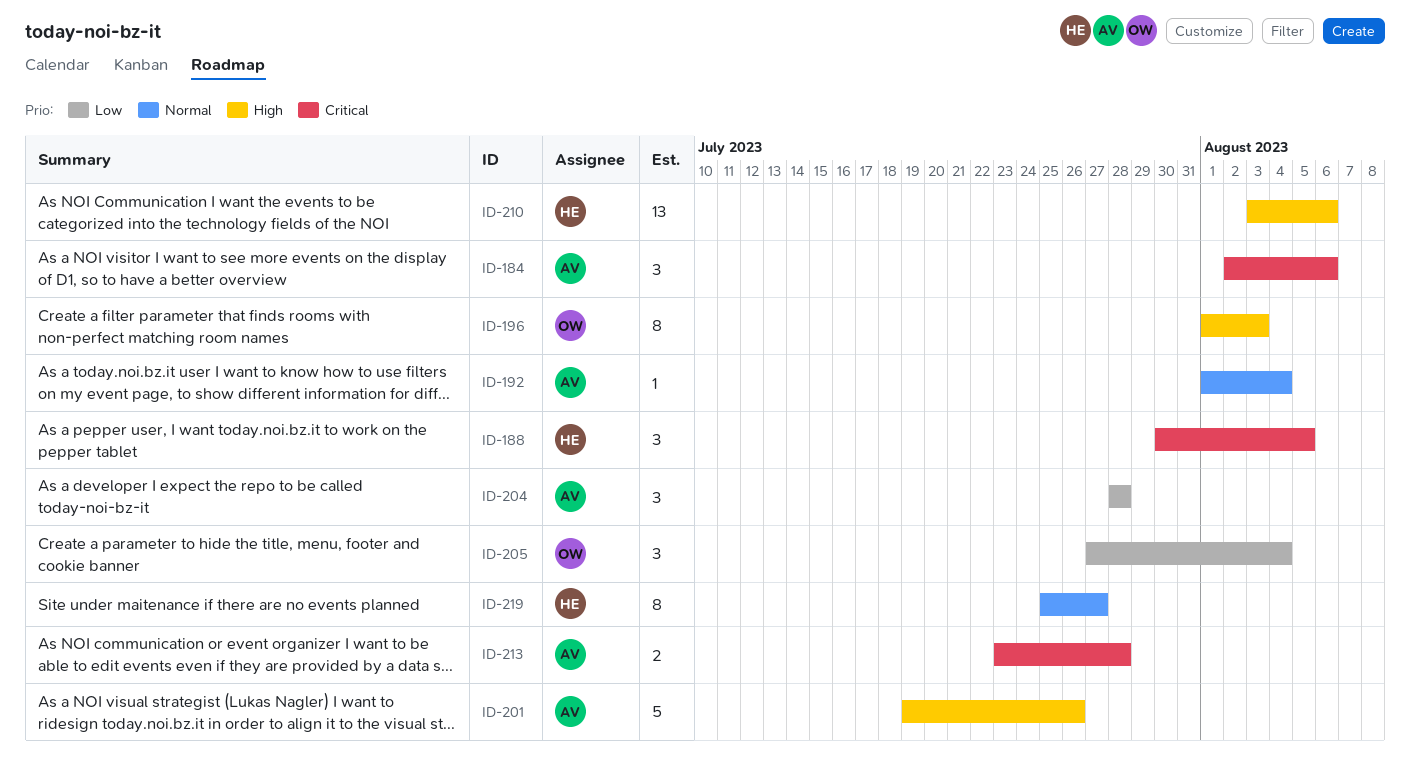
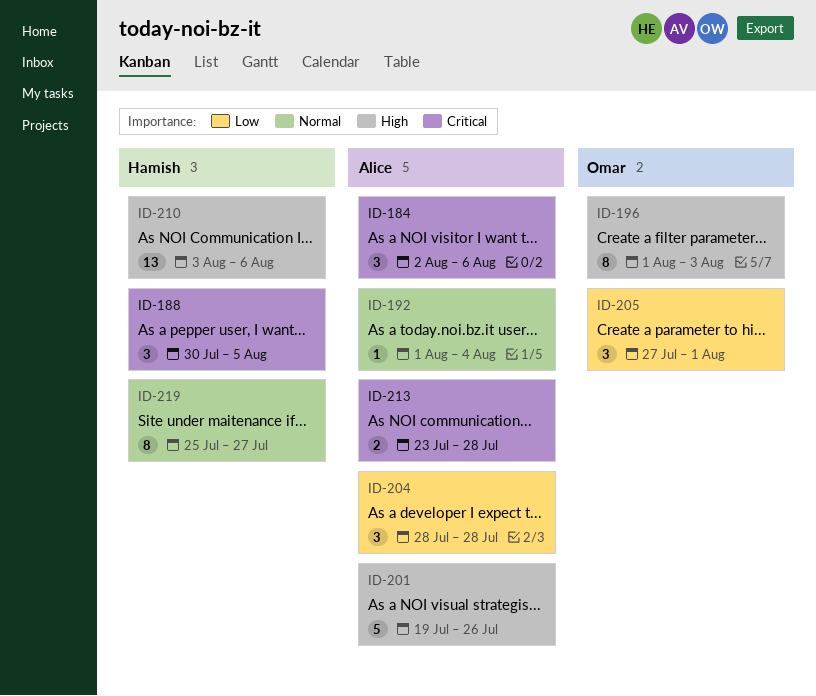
ID-205, due: Aug 4 -> Aug 1

